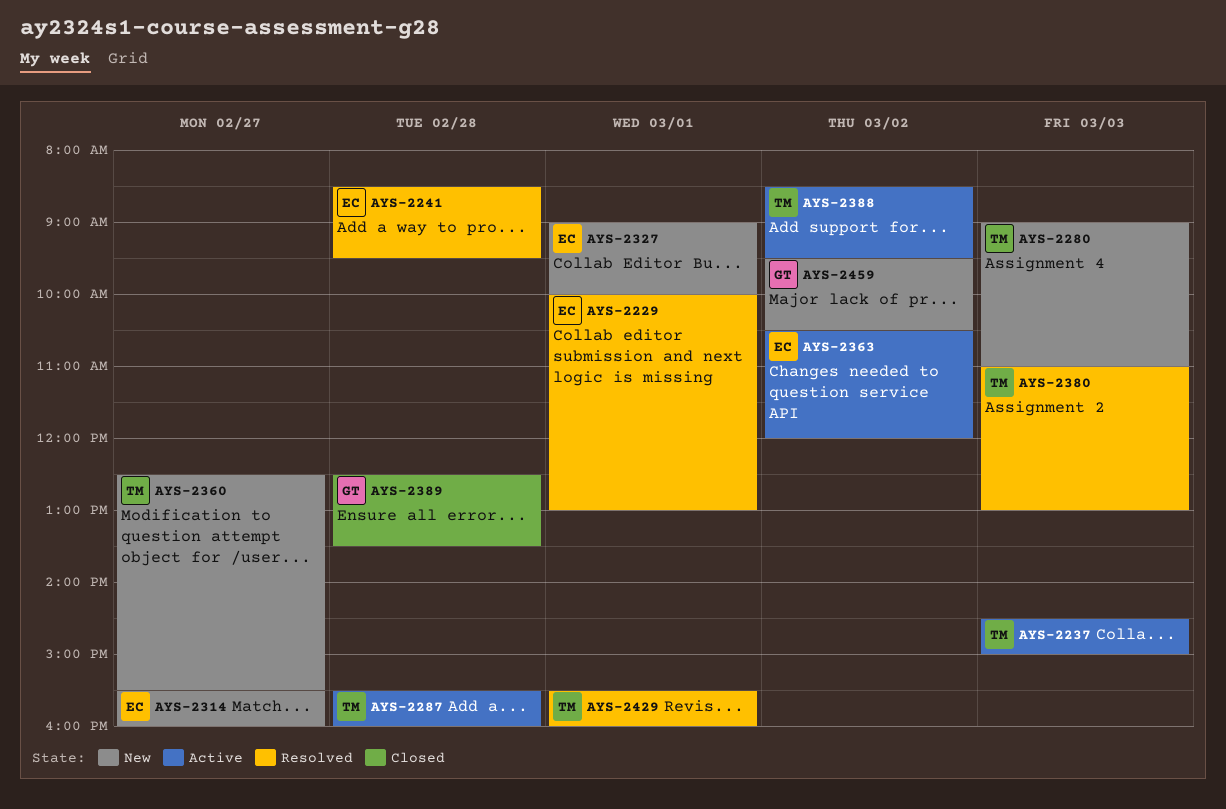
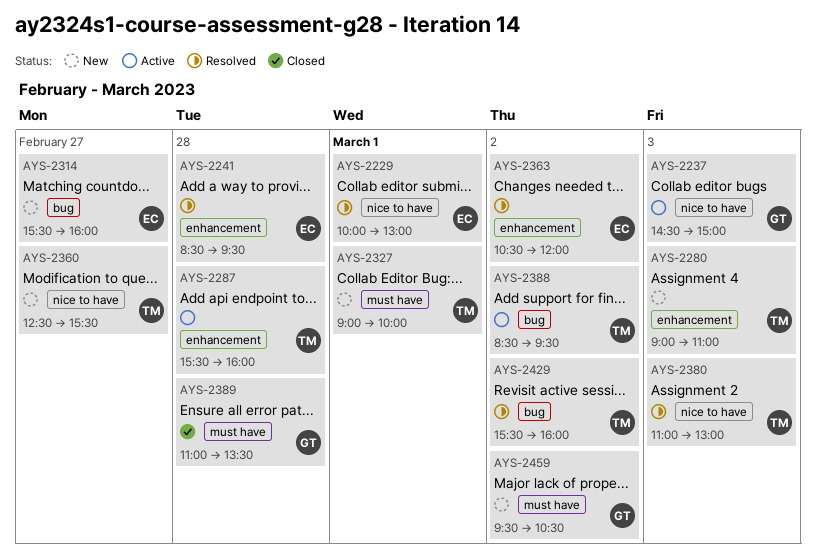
AYS-2237, owner: TM -> GT
AYS-2327, owner: EC -> TM
AYS-2363, status: Active -> Resolved
AYS-2389, begins: 12:30 -> 11:00
AYS-2429, day: Mar 1 -> Mar 2

